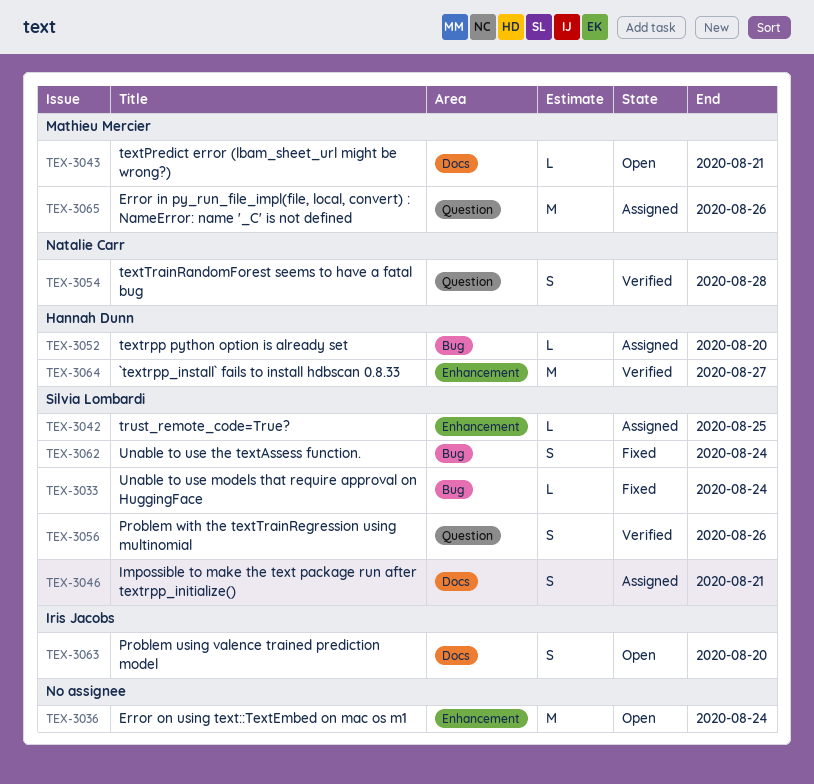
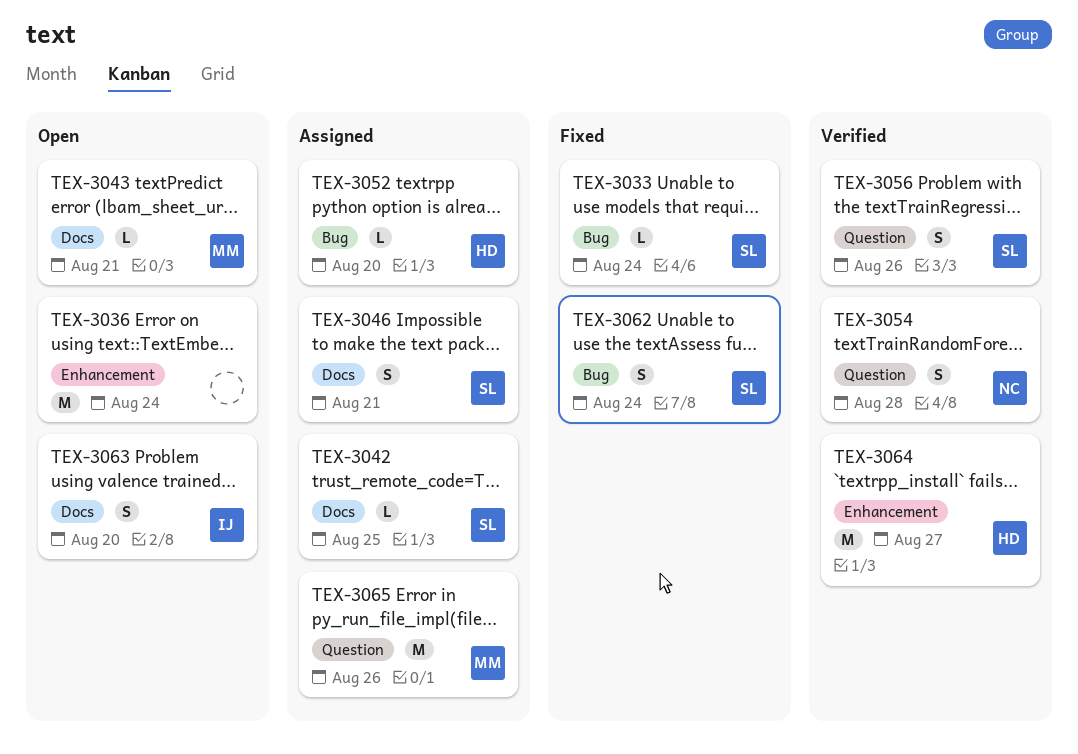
TEX-3042, label: Enhancement -> Docs

